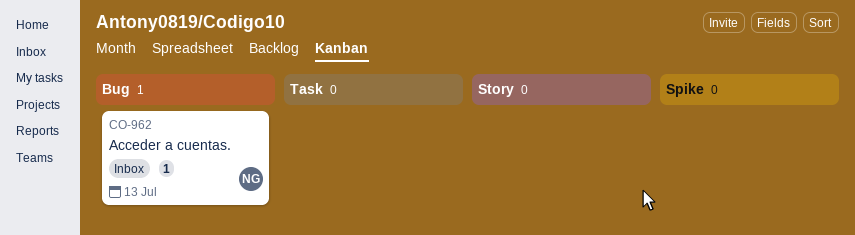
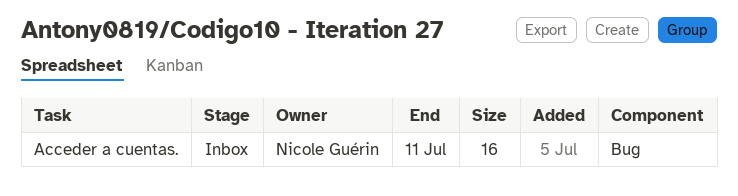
Acceder a cuentas., estimate: 1 -> 16
Acceder a cuentas., due: Jul 13 -> Jul 11

